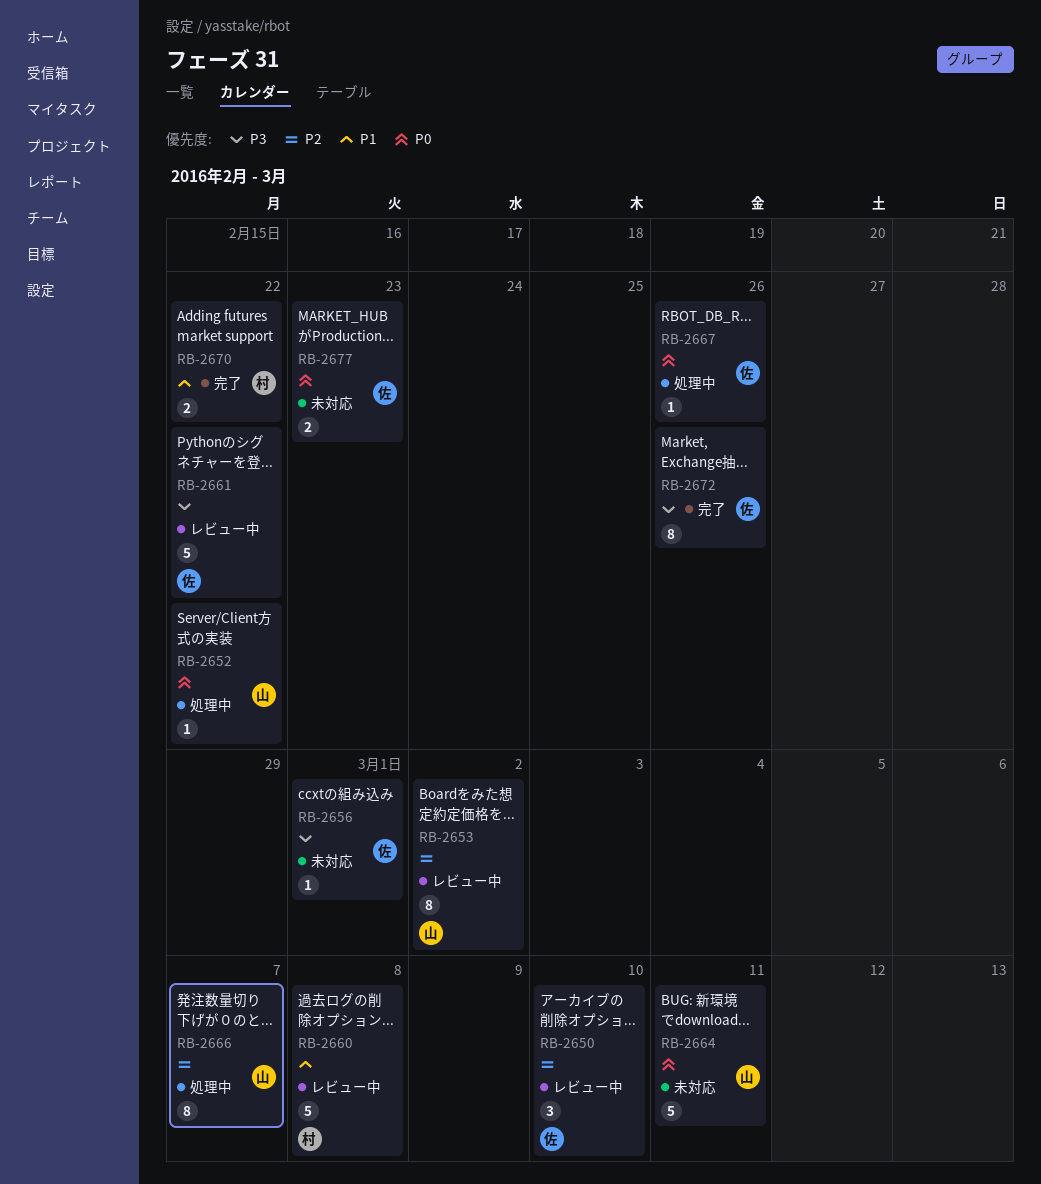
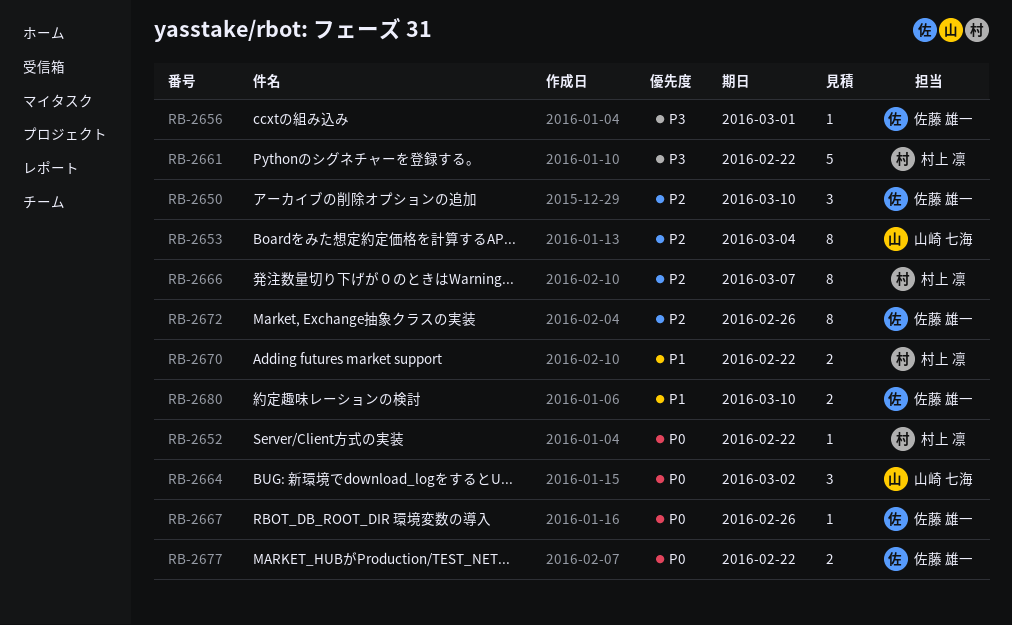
RB-2652, owner: 山崎 七海 -> 村上 凛
RB-2653, due: Mar 2 -> Mar 4
RB-2660: present -> none
RB-2661, owner: 佐藤 雄一 -> 村上 凛
RB-2664, estimate: 5 -> 3
RB-2664, due: Mar 11 -> Mar 2
RB-2666, owner: 山崎 七海 -> 村上 凛
RB-2672, priority: P3 -> P2
RB-2677, due: Feb 23 -> Feb 22
RB-2680: none -> present

